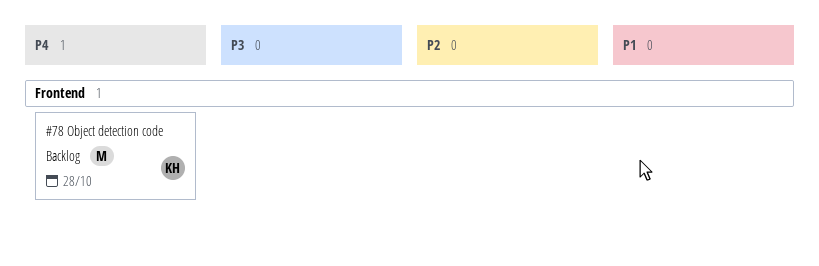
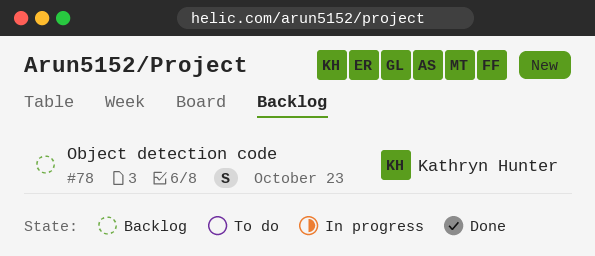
#78, estimate: M -> S
#78, due: Oct 28 -> Oct 23

